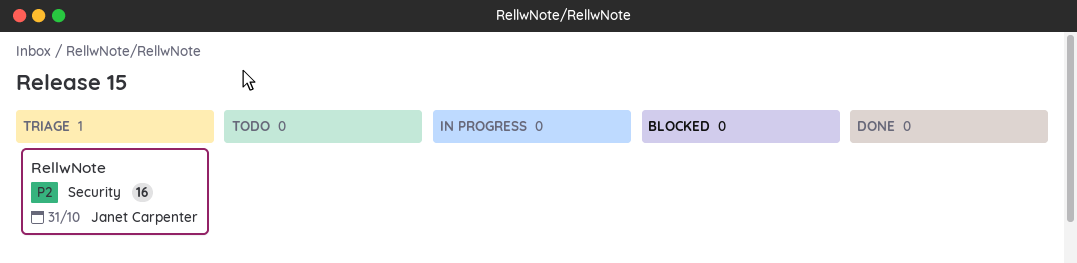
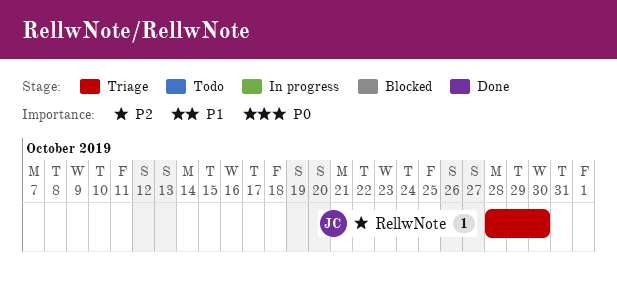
RellwNote, estimate: 16 -> 1
RellwNote, due: Oct 31 -> Oct 30

